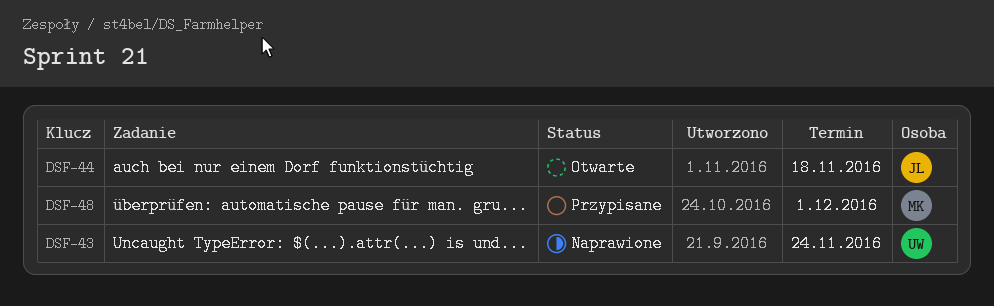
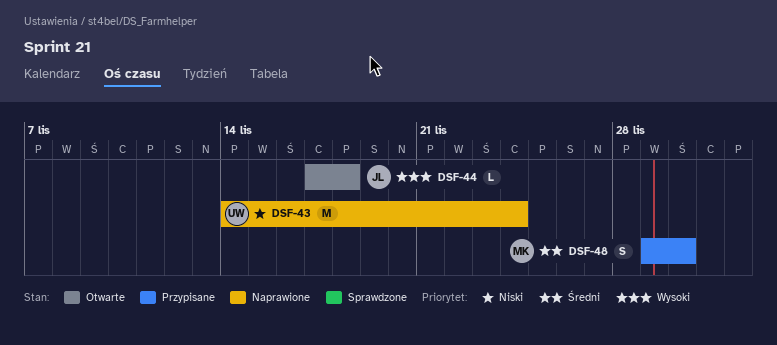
DSF-48, due: Dec 1 -> Nov 30

